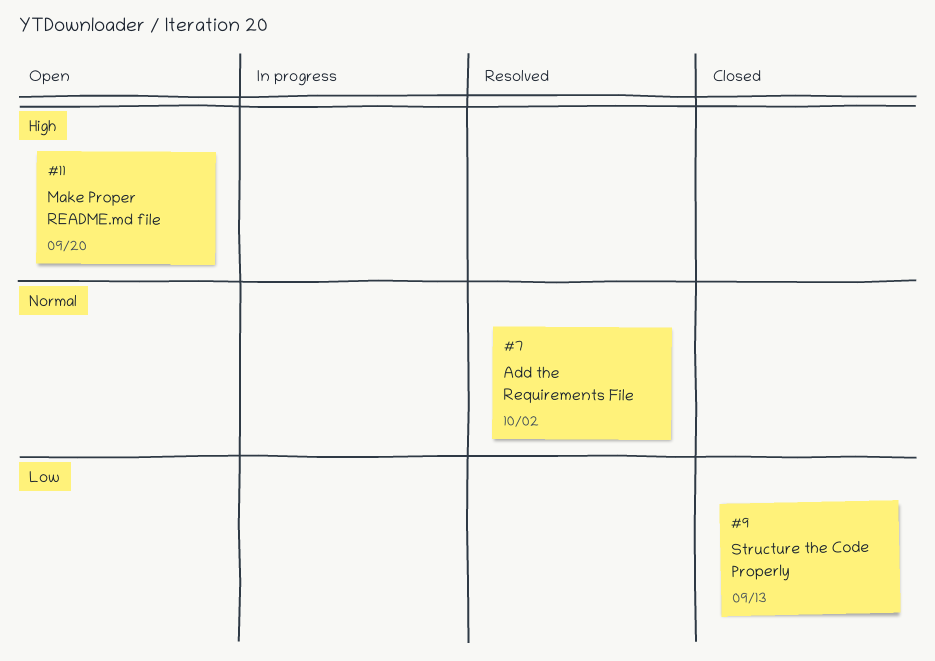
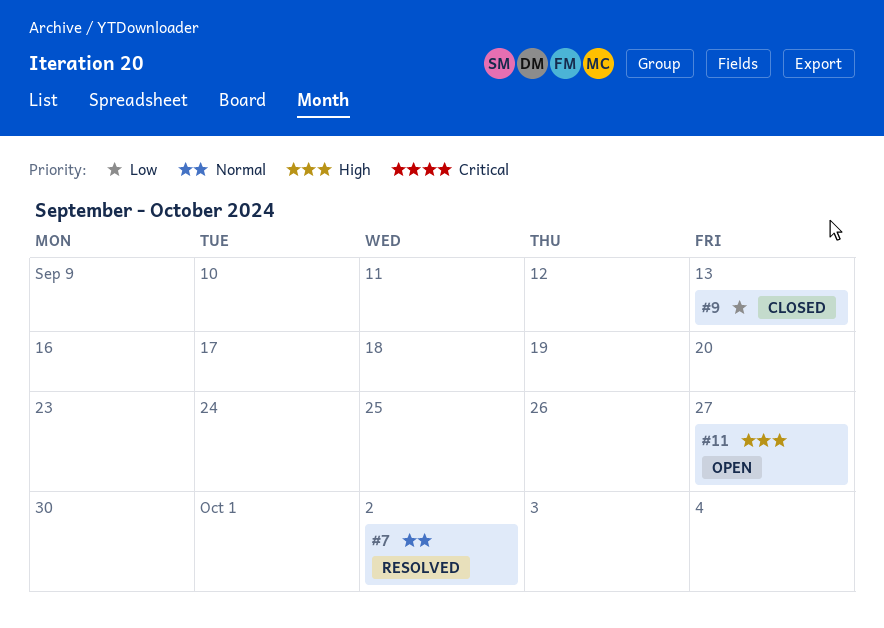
#11, due: Sep 20 -> Sep 27

